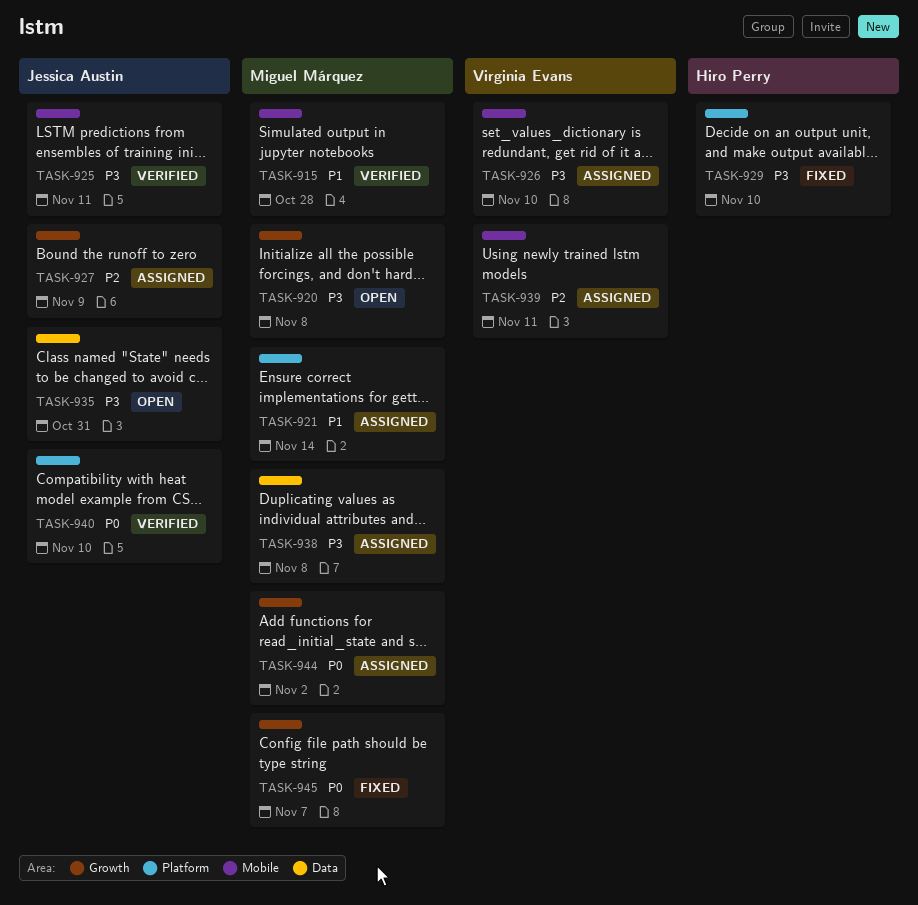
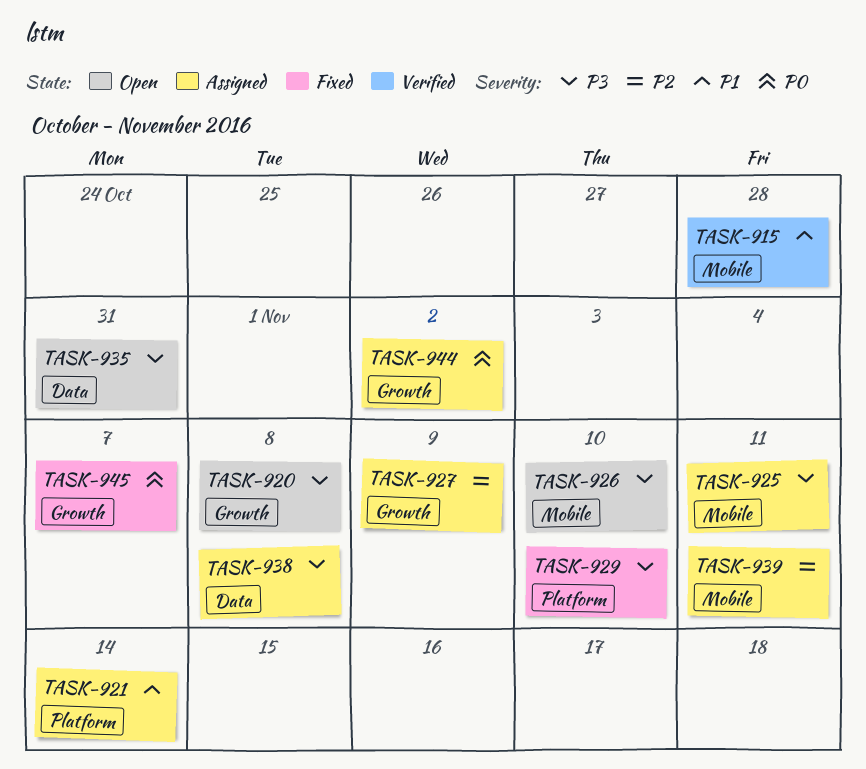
TASK-925, status: Verified -> Assigned
TASK-926, status: Assigned -> Open
TASK-940: present -> none

